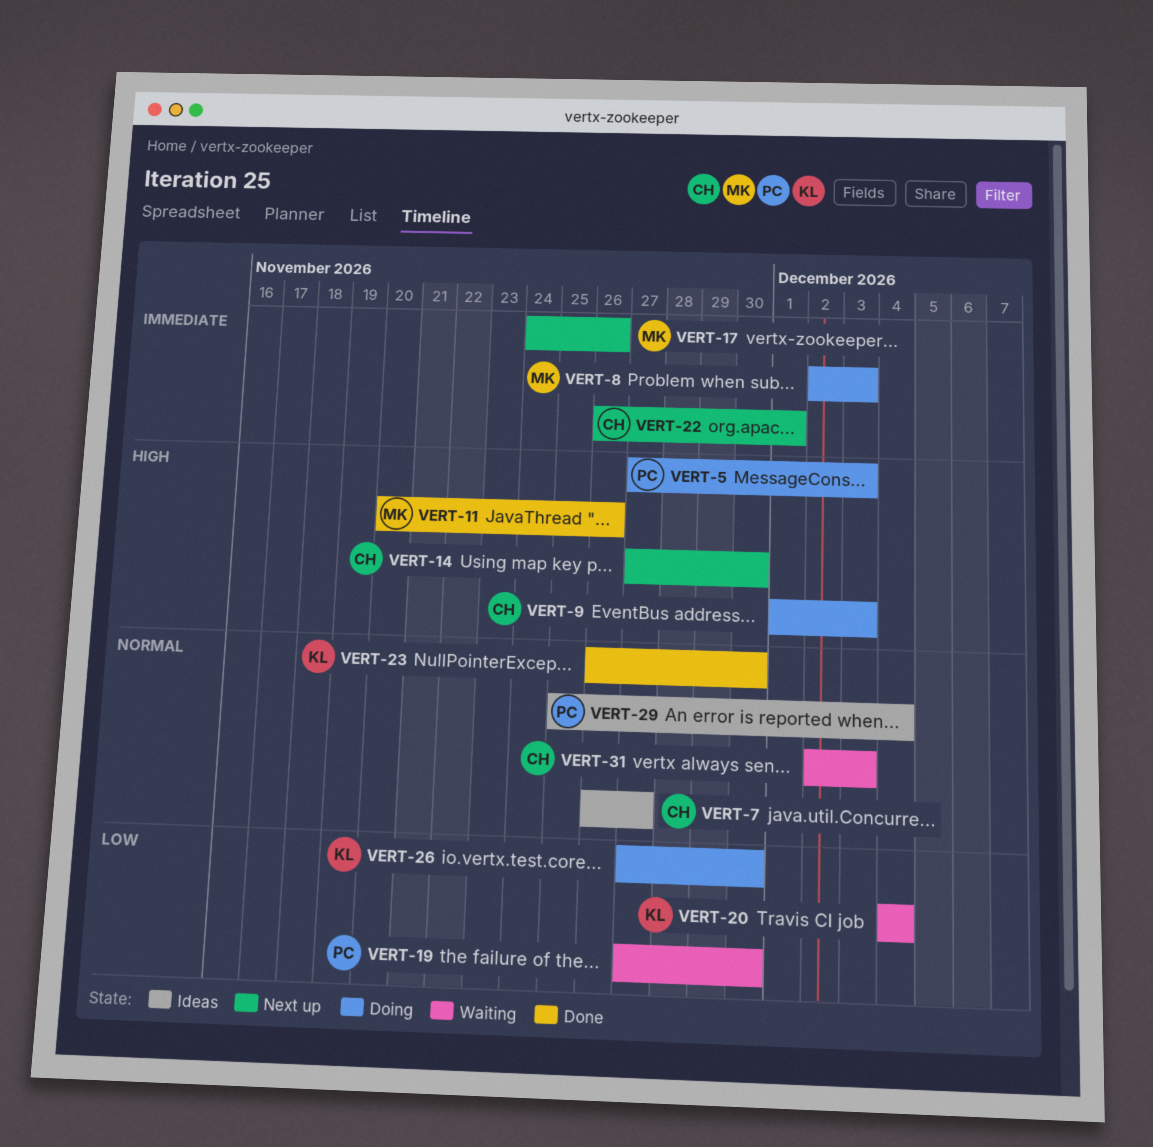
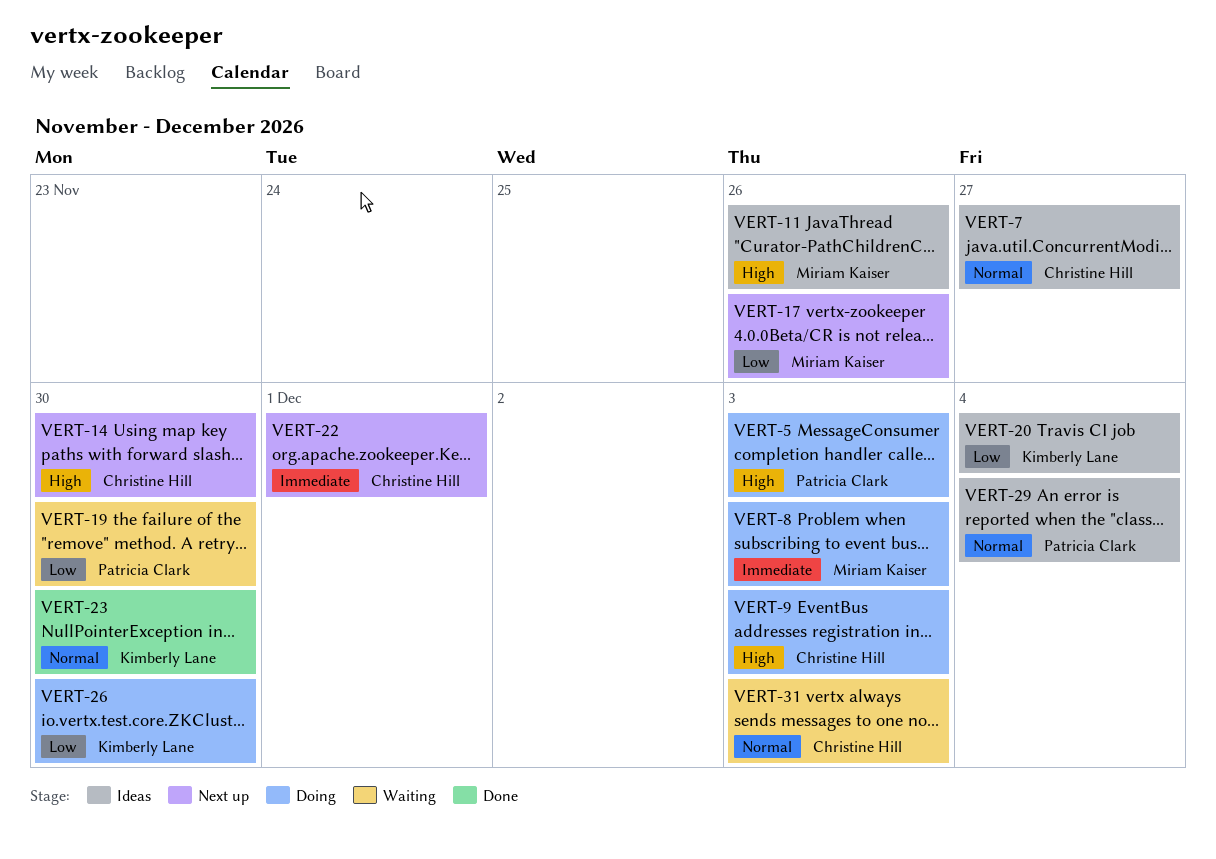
VERT-11, status: Done -> Ideas
VERT-17, priority: Immediate -> Low
VERT-20, status: Waiting -> Ideas

